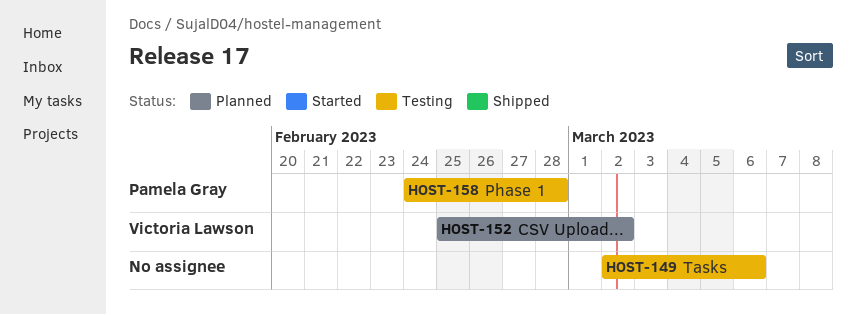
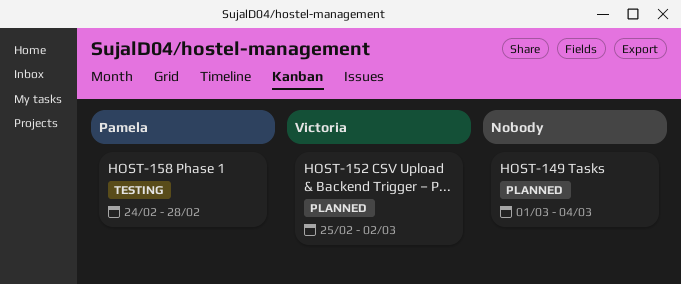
HOST-149, status: Testing -> Planned
HOST-149, start: Mar 2 -> Mar 1
HOST-149, due: Mar 6 -> Mar 4

